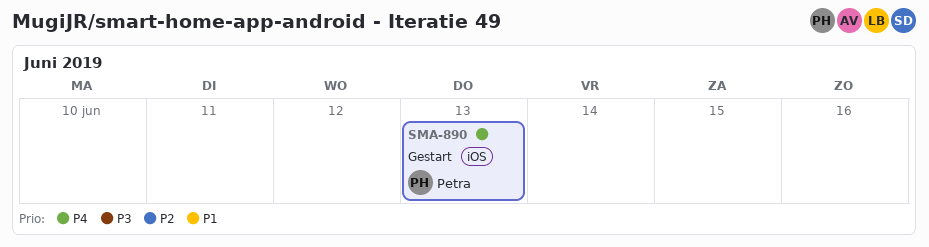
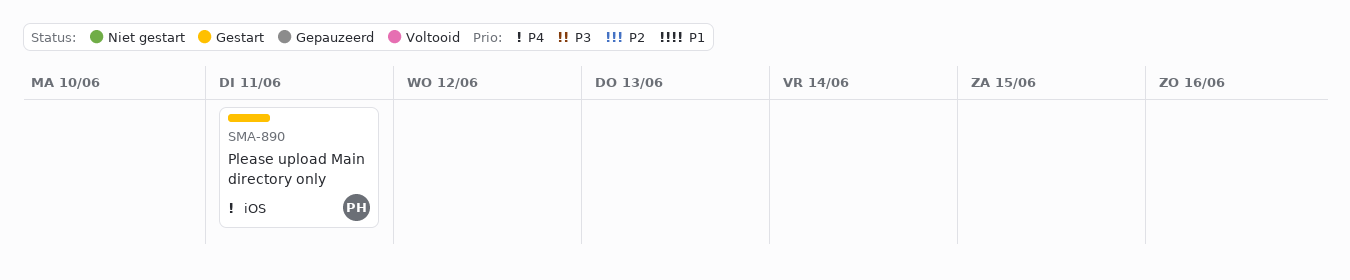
SMA-890, due: Jun 13 -> Jun 11

